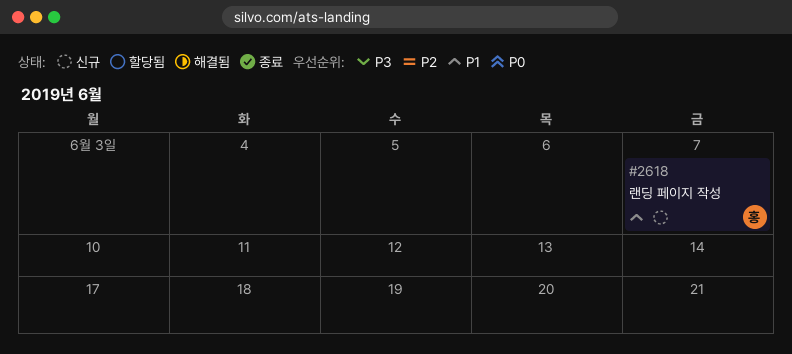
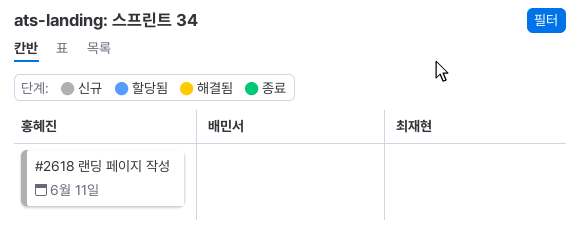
#2618, due: Jun 7 -> Jun 11

